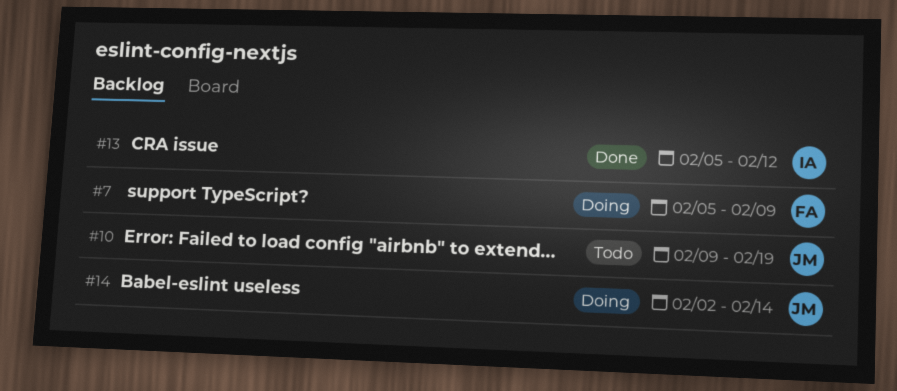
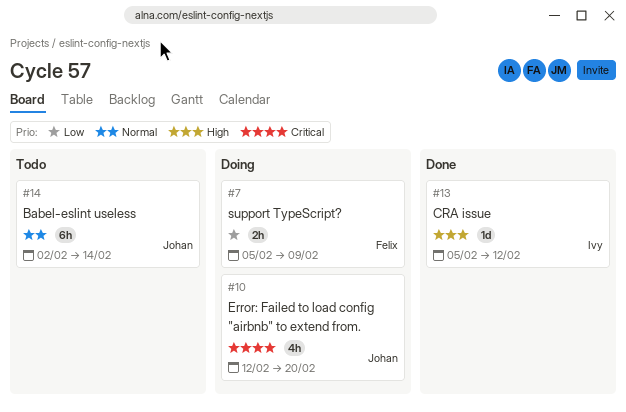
#10, status: Todo -> Doing
#10, start: Feb 9 -> Feb 12
#10, due: Feb 19 -> Feb 20
#14, status: Doing -> Todo

